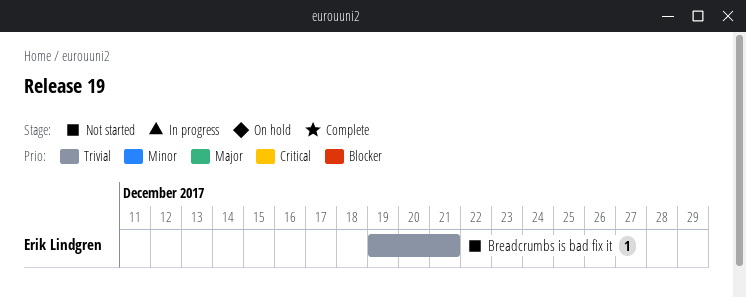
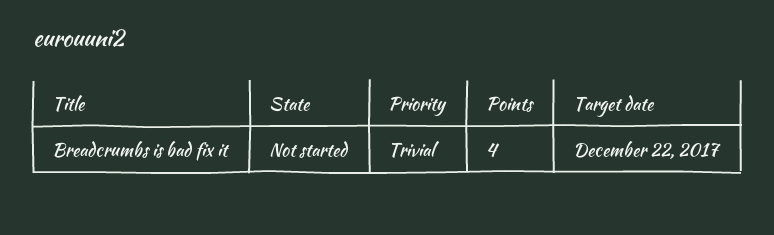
Breadcrumbs is bad fix it, estimate: 1 -> 4
Breadcrumbs is bad fix it, due: Dec 21 -> Dec 22

